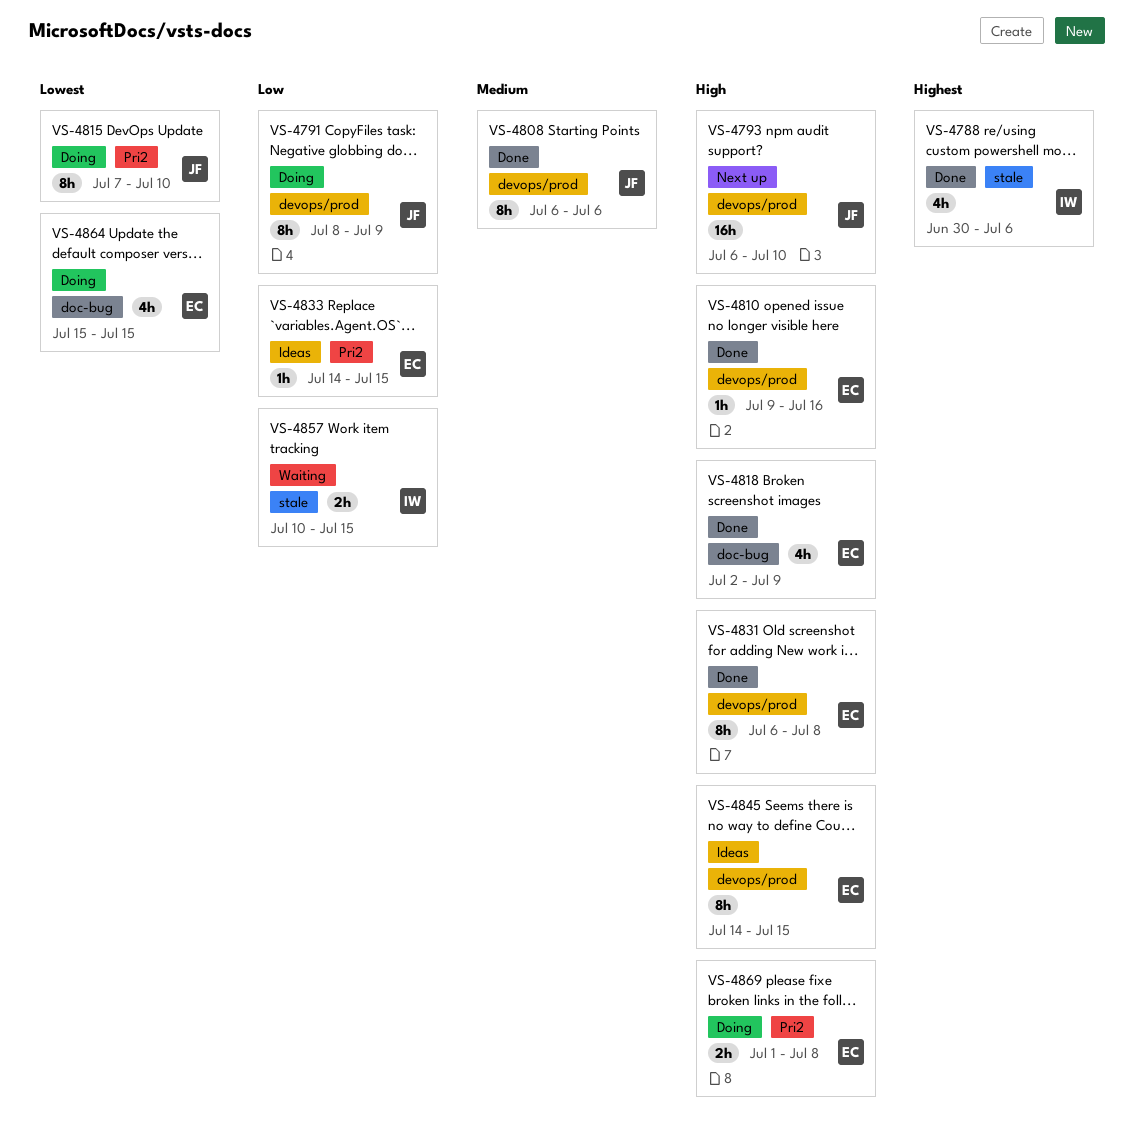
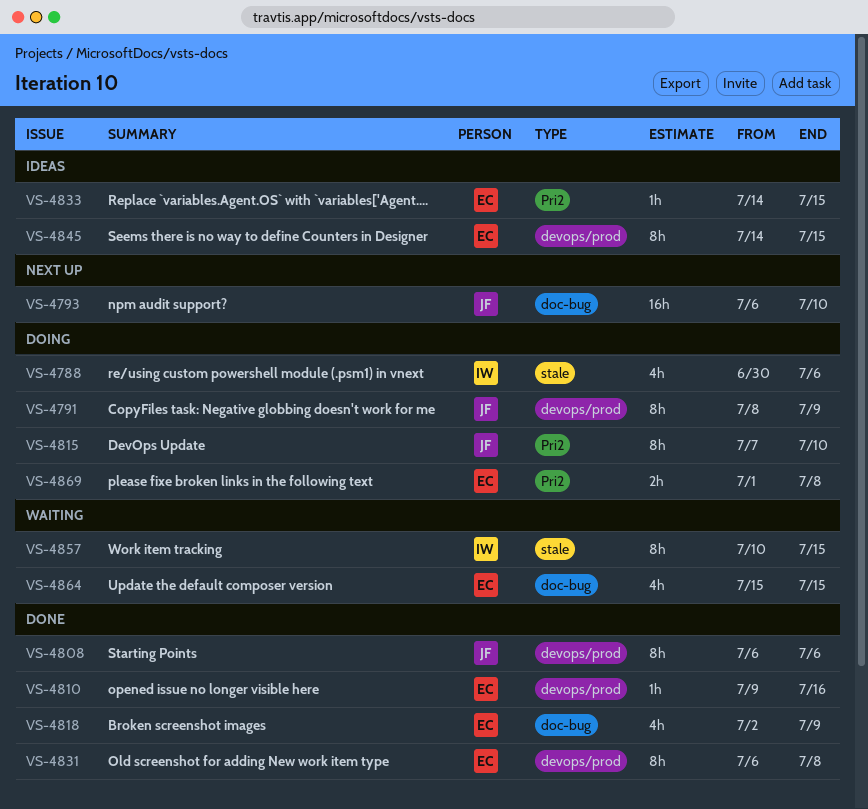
VS-4788, status: Done -> Doing
VS-4793, label: devops/prod -> doc-bug
VS-4857, estimate: 2h -> 8h
VS-4864, status: Doing -> Waiting

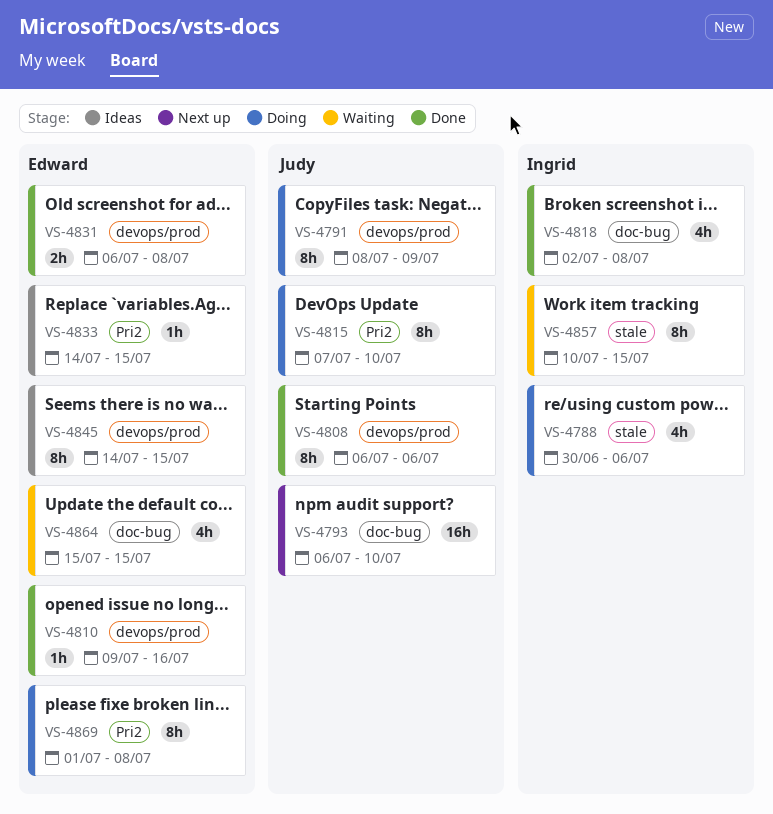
VS-4818, owner: Edward -> Ingrid
VS-4818, due: Jul 9 -> Jul 8
VS-4831, estimate: 8h -> 2h
VS-4869, estimate: 2h -> 8h

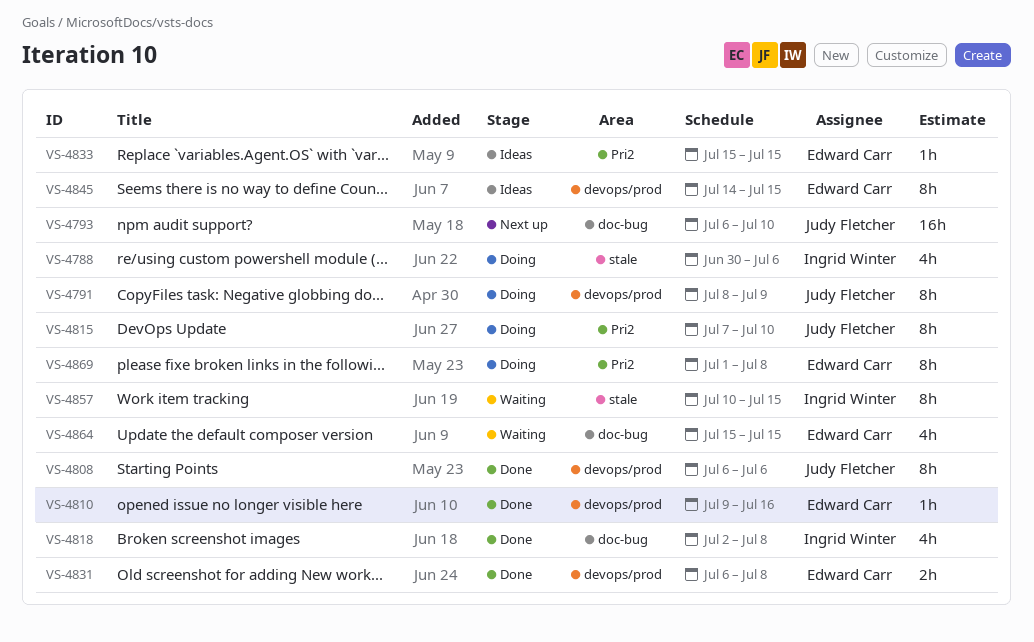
VS-4833, start: Jul 14 -> Jul 15

